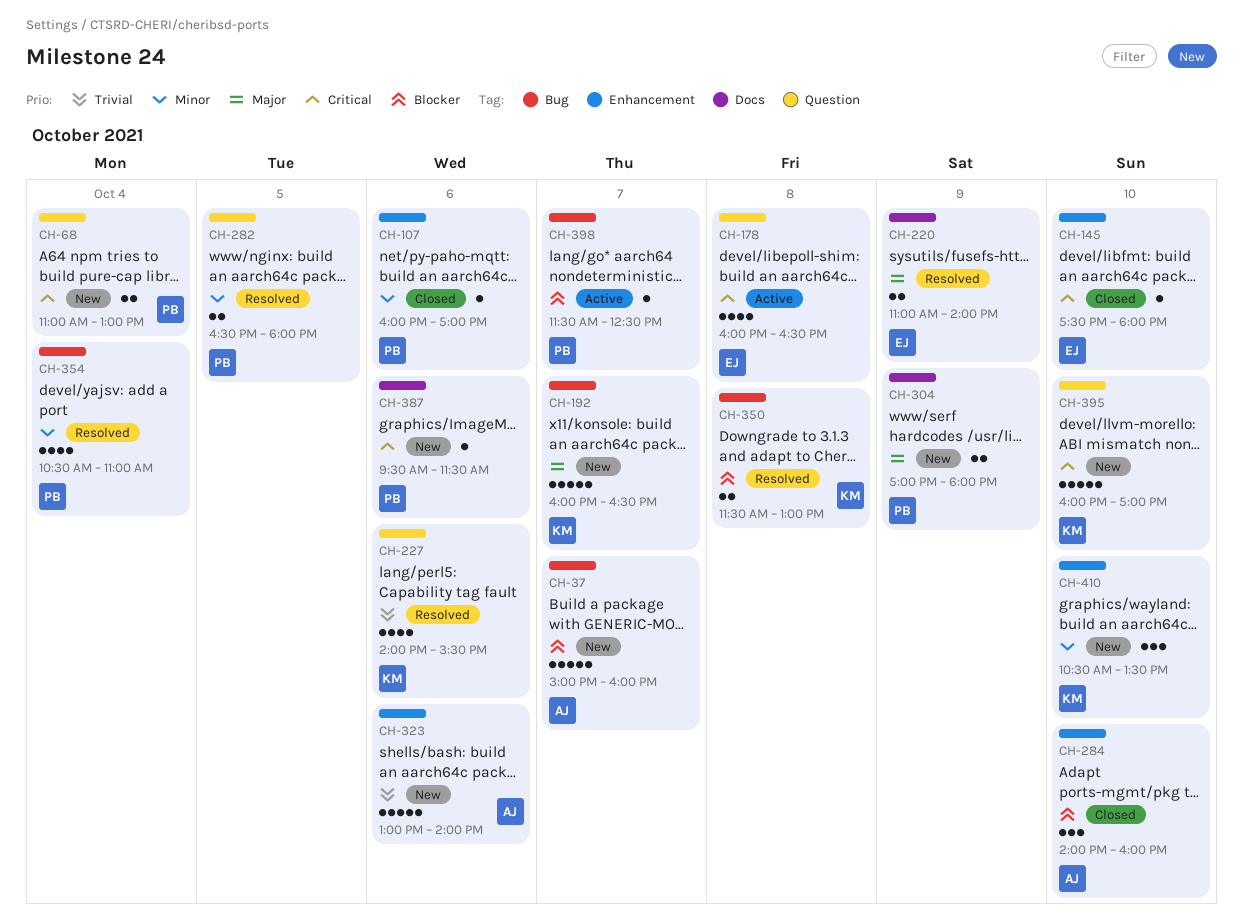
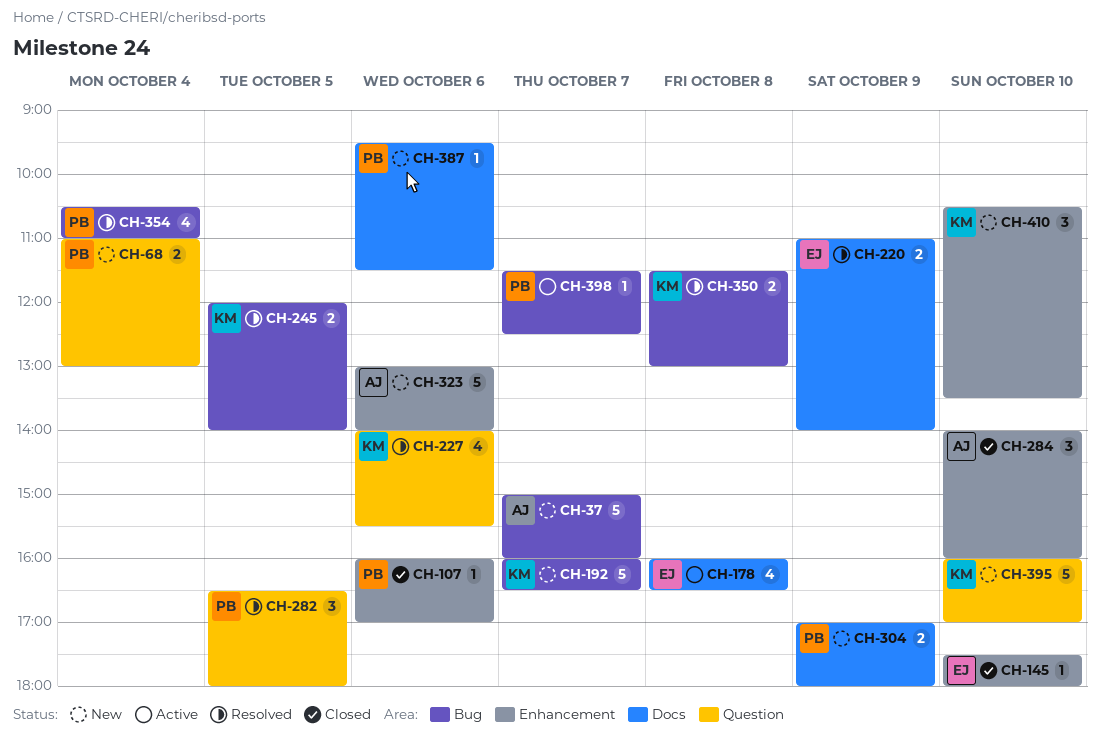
CH-178, label: Question -> Docs
CH-245: none -> present
CH-282, estimate: 2 -> 3

